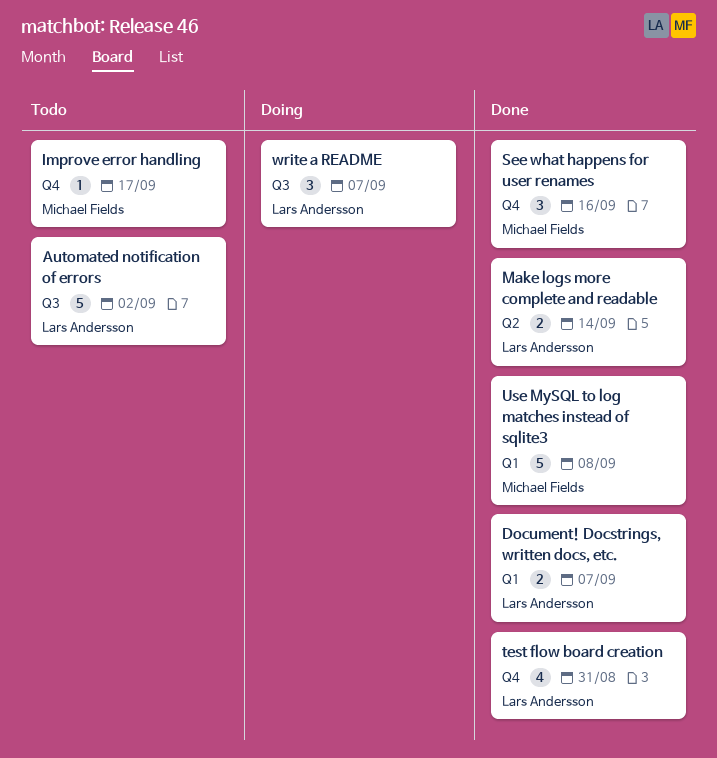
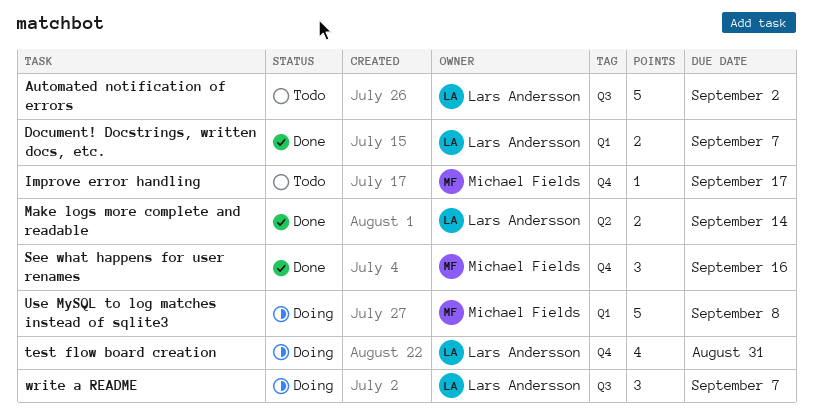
test flow board creation, status: Done -> Doing
Use MySQL to log matches instead of sqlite3, status: Done -> Doing

